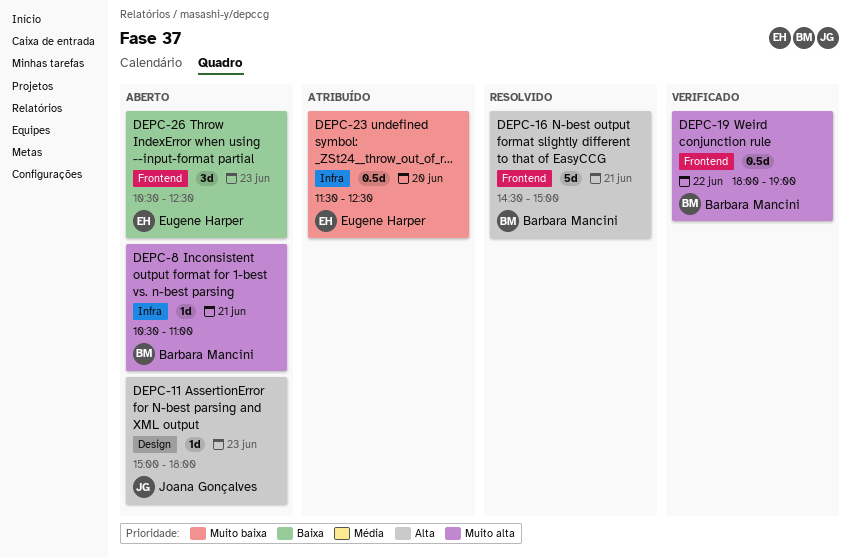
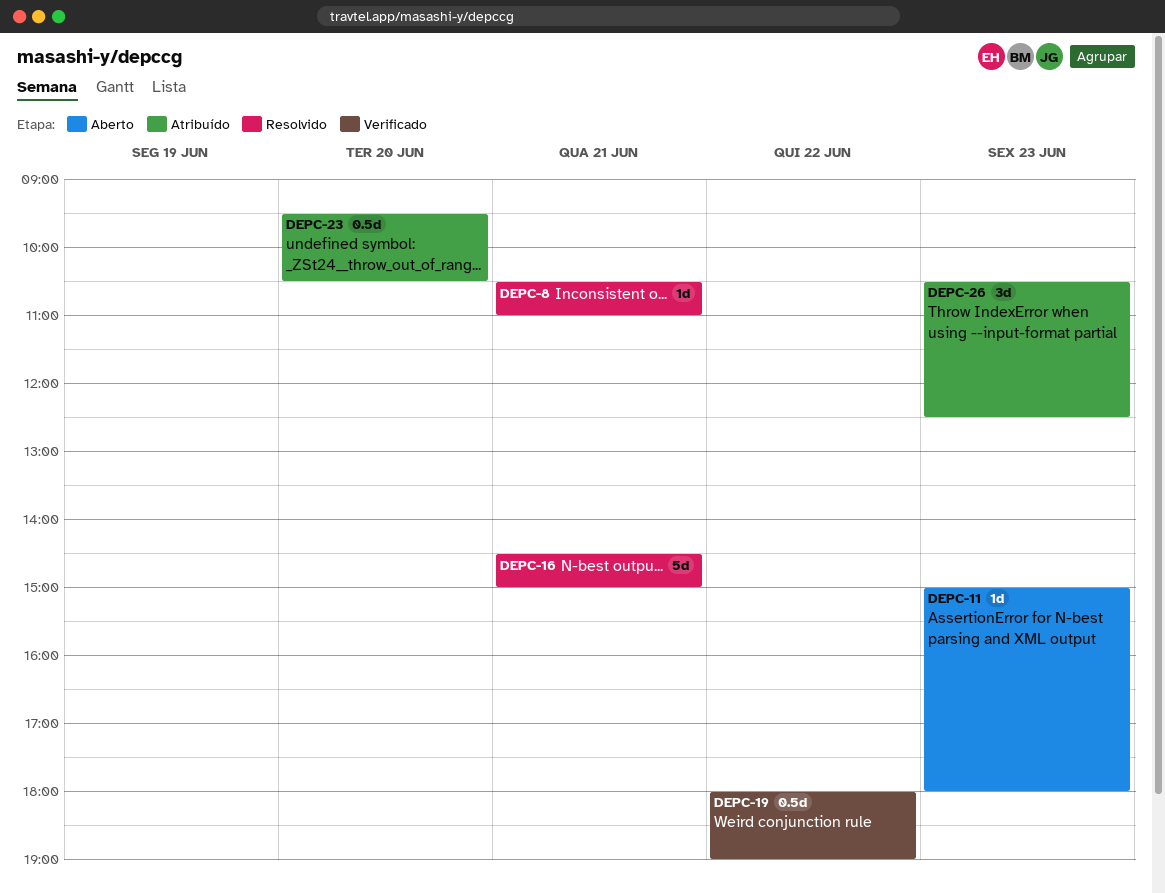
DEPC-8, status: Aberto -> Resolvido
DEPC-23, begins: 11:30 -> 09:30
DEPC-23, ends: 12:30 -> 10:30
DEPC-26, status: Aberto -> Atribuído

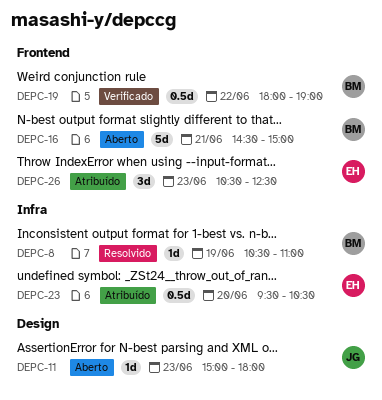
DEPC-8, day: Jun 21 -> Jun 19
DEPC-16, status: Resolvido -> Aberto

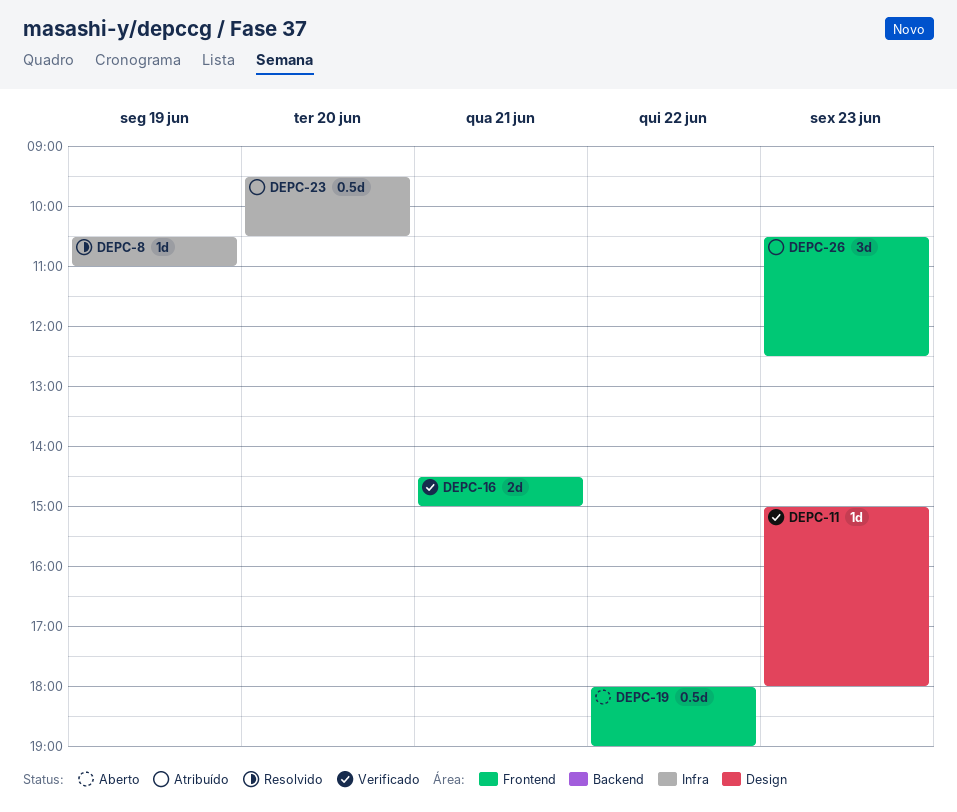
DEPC-11, status: Aberto -> Verificado
DEPC-16, status: Aberto -> Verificado
DEPC-16, estimate: 5d -> 2d
DEPC-19, status: Verificado -> Aberto

